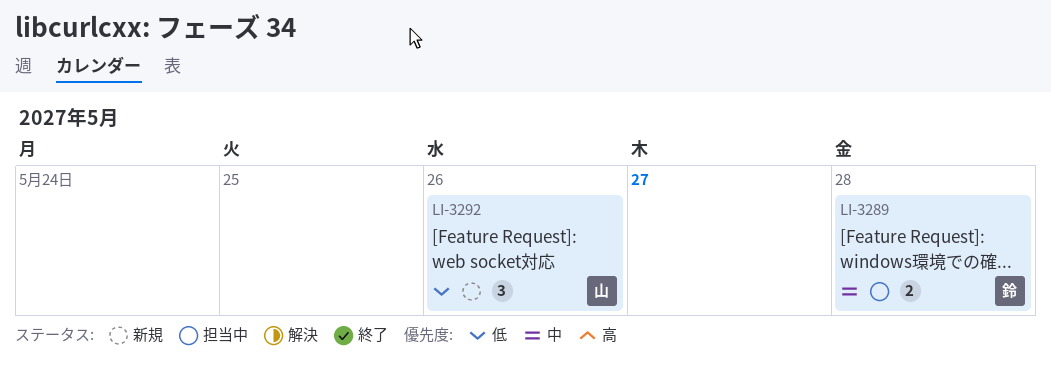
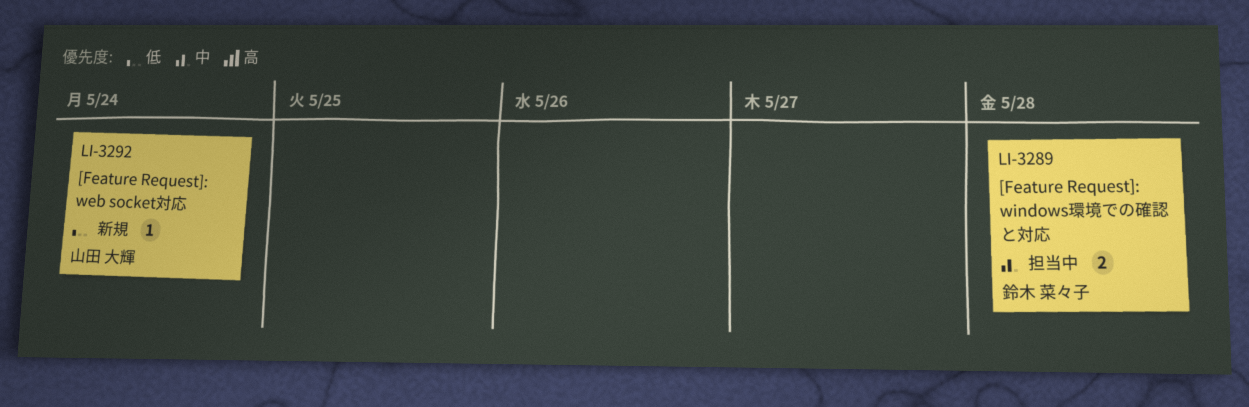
LI-3292, estimate: 3 -> 1
LI-3292, due: May 26 -> May 24

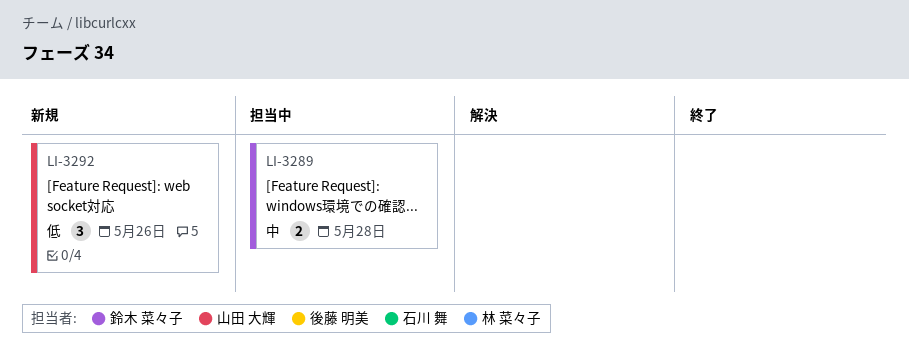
LI-3292, estimate: 1 -> 3
LI-3292, due: May 24 -> May 26

